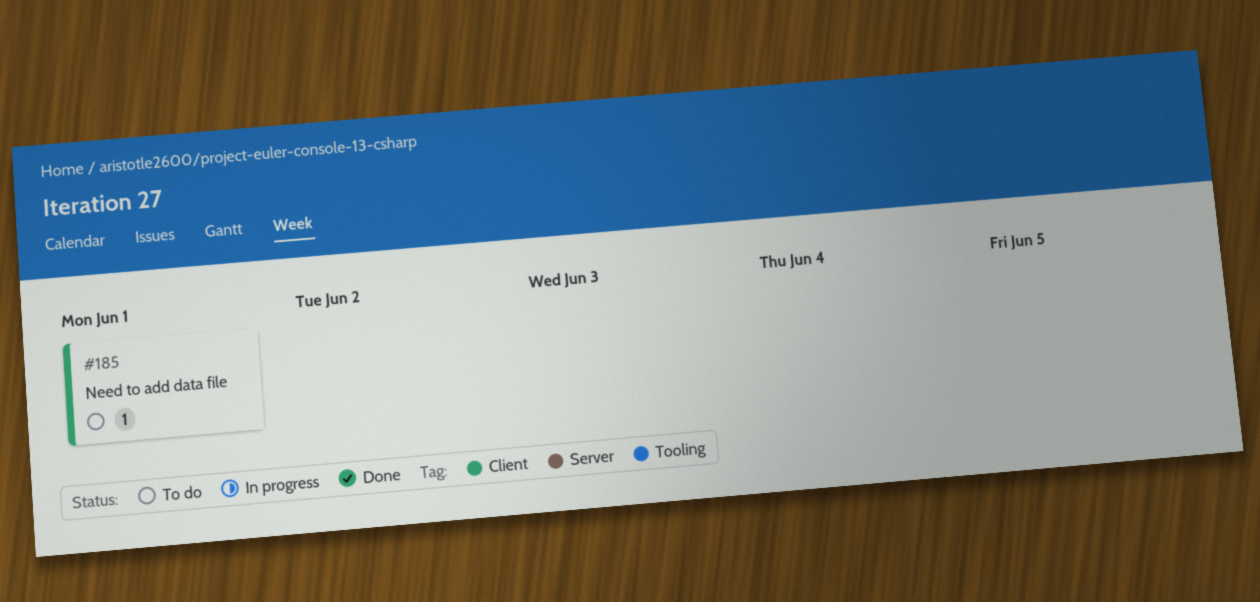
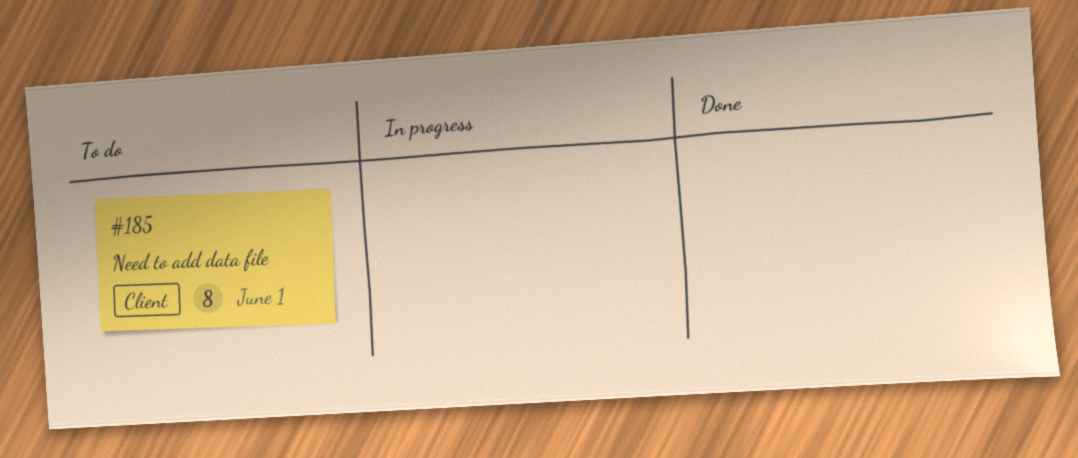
#185, estimate: 1 -> 8

